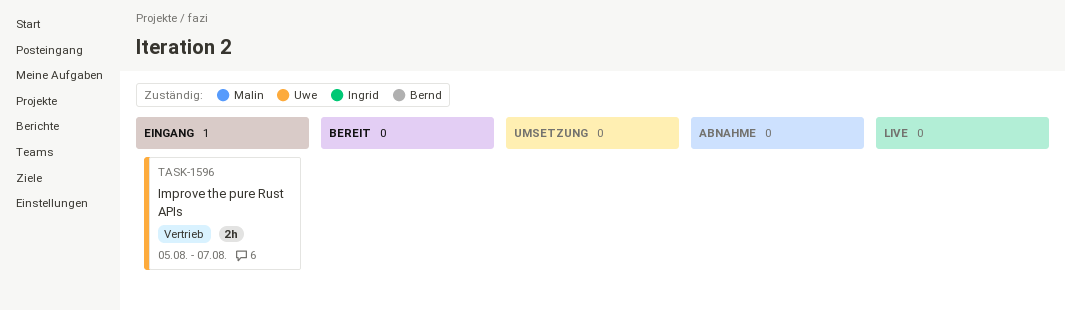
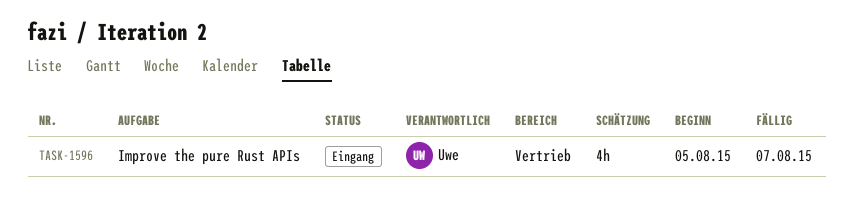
TASK-1596, estimate: 2h -> 4h

